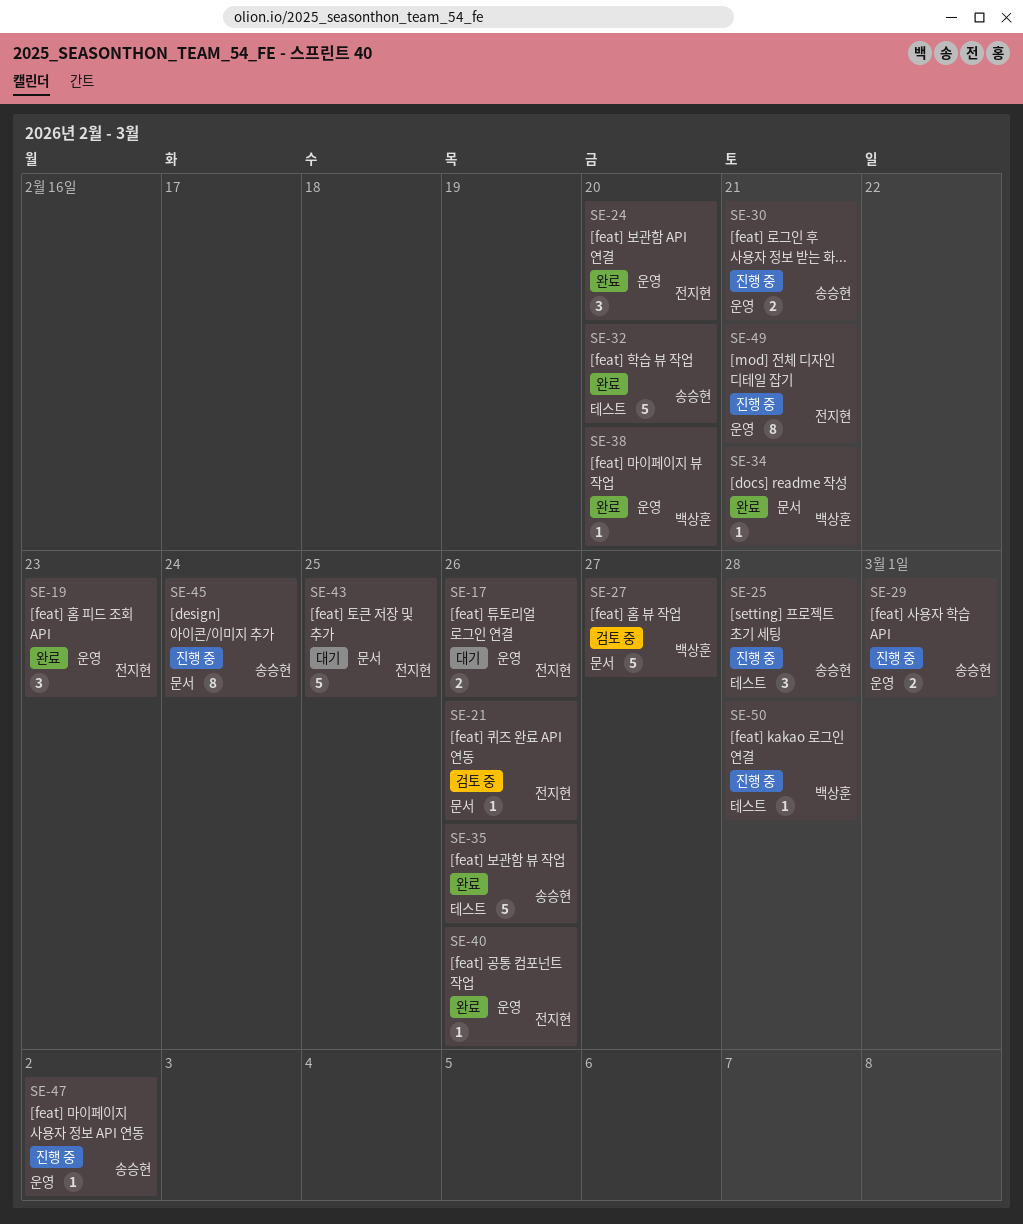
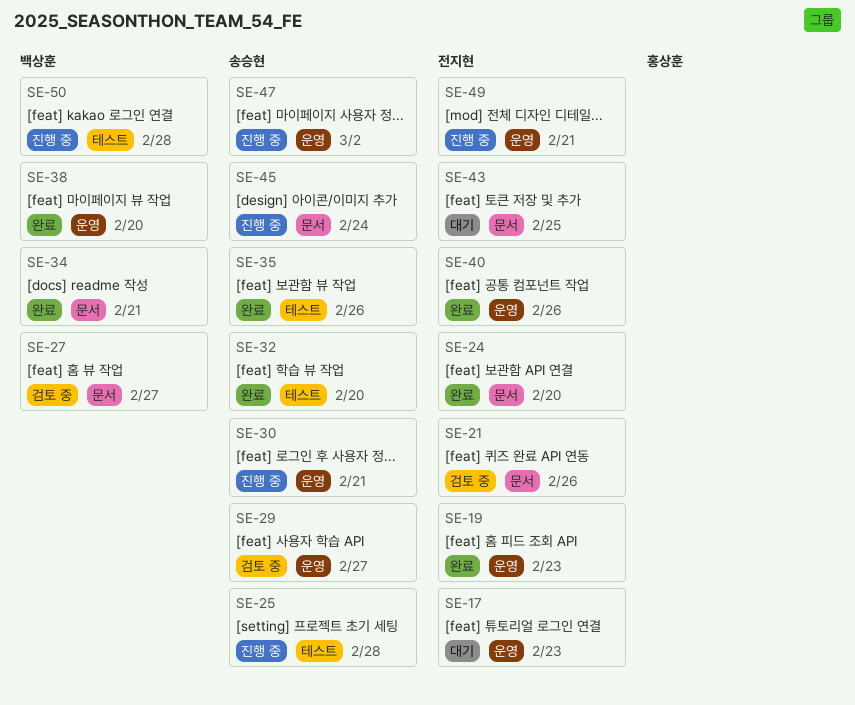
SE-17, due: Feb 26 -> Feb 23
SE-24, label: 운영 -> 문서
SE-29, status: 진행 중 -> 검토 중
SE-29, due: Mar 1 -> Feb 27

